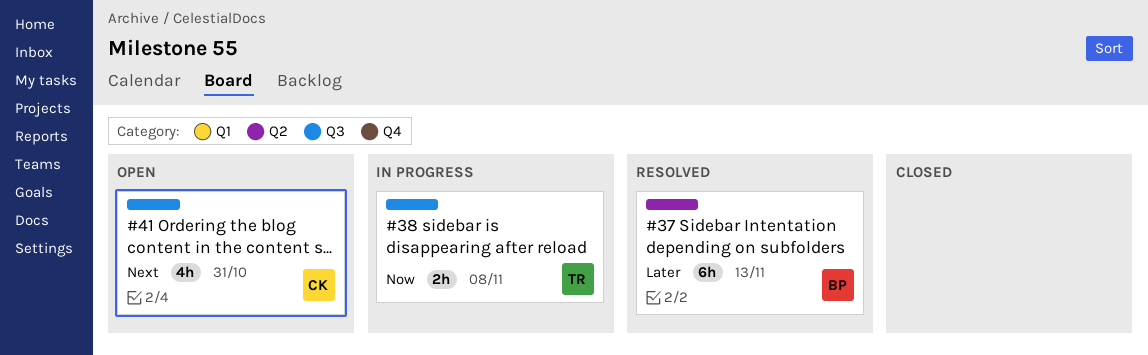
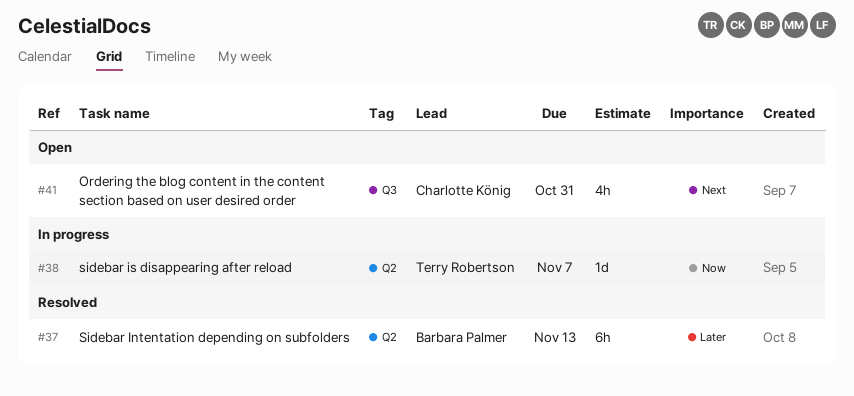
#38, label: Q3 -> Q2
#38, estimate: 2h -> 1d
#38, due: Nov 8 -> Nov 7

